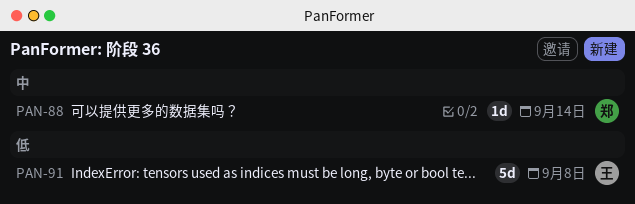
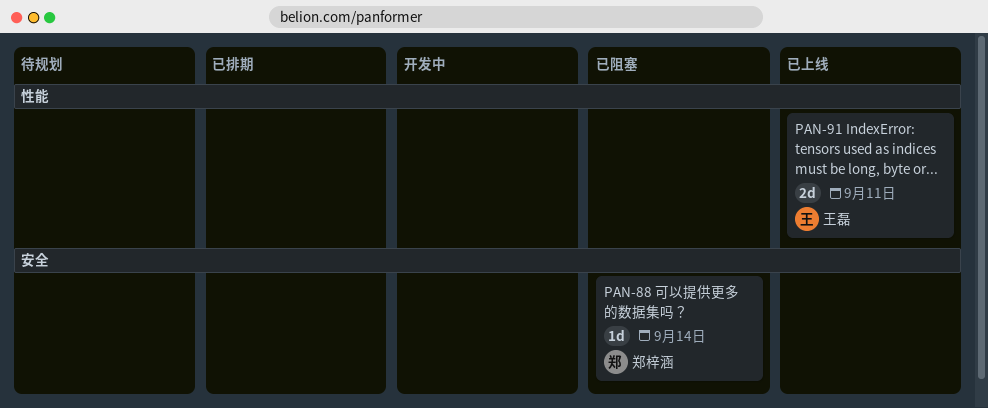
PAN-91, estimate: 5d -> 2d
PAN-91, due: Sep 8 -> Sep 11

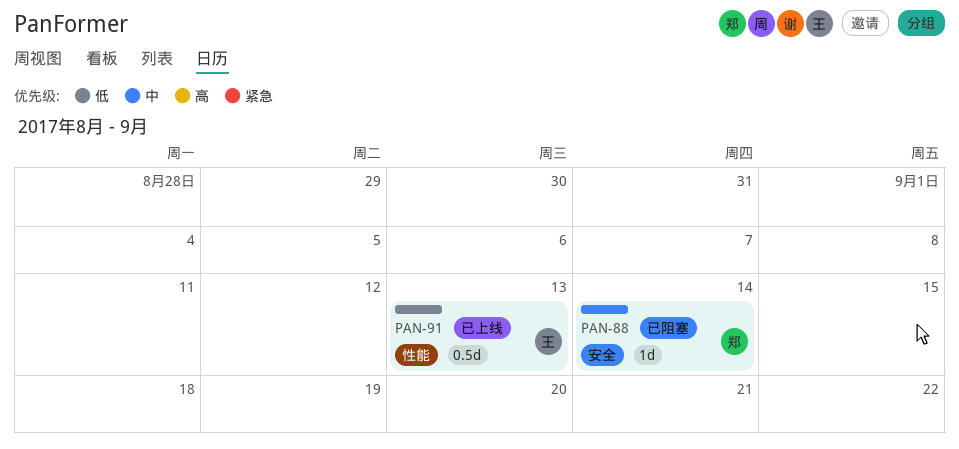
PAN-91, estimate: 2d -> 0.5d
PAN-91, due: Sep 11 -> Sep 13

